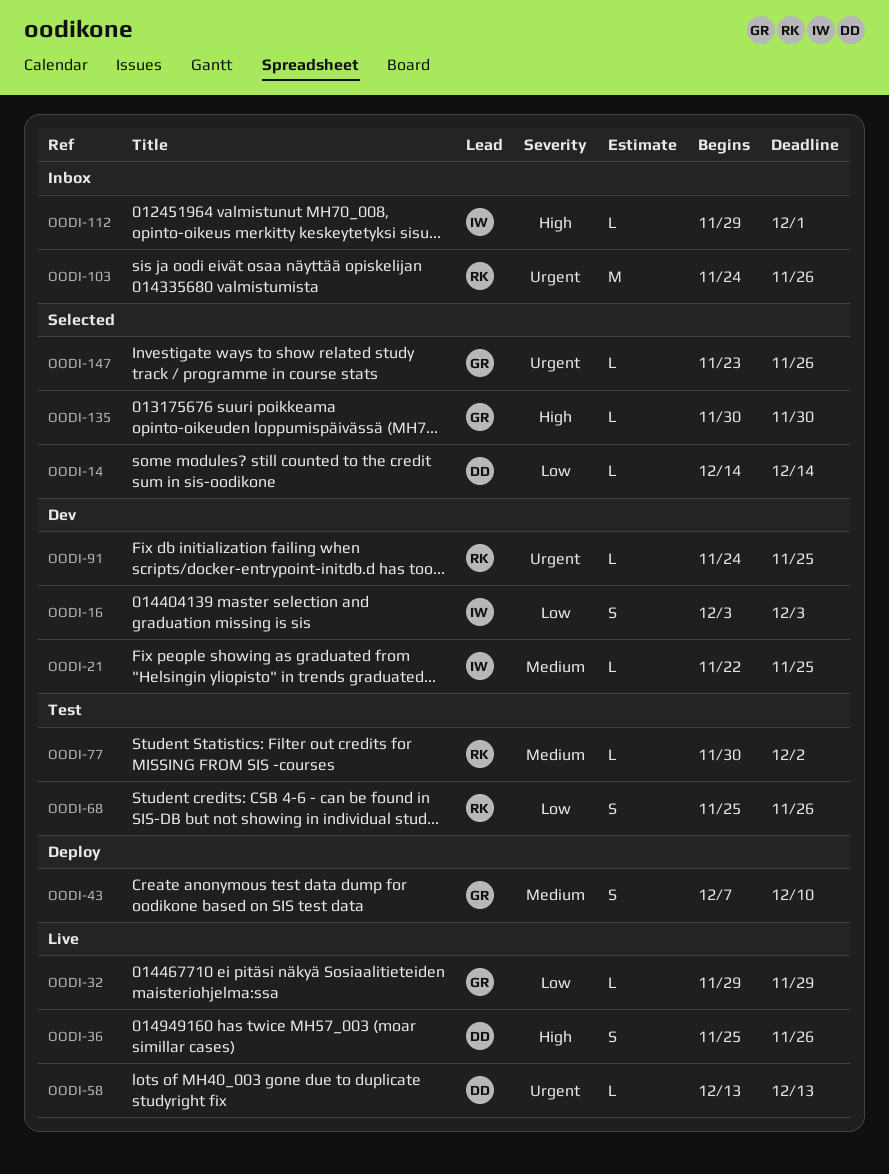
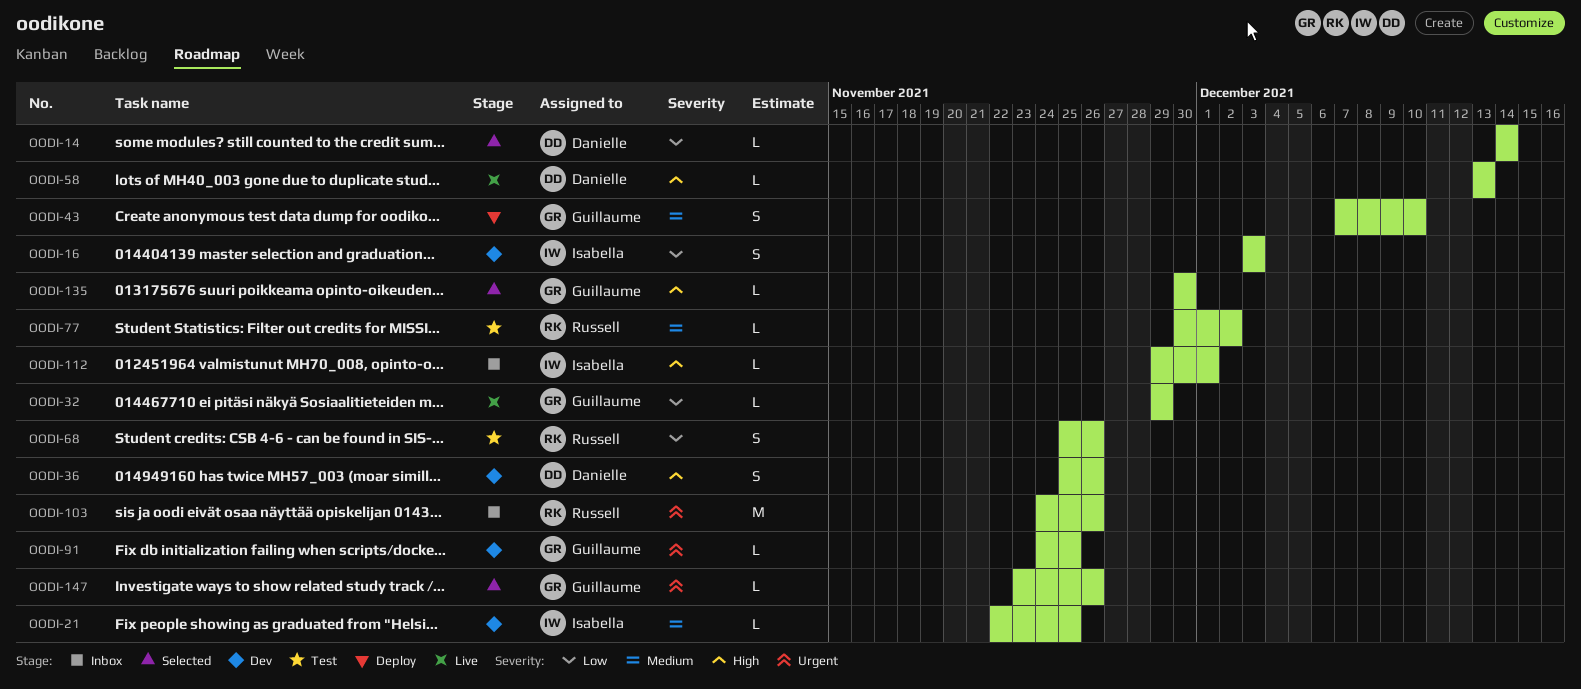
OODI-36, status: Live -> Dev
OODI-58, priority: Urgent -> High
OODI-91, owner: Russell -> Guillaume

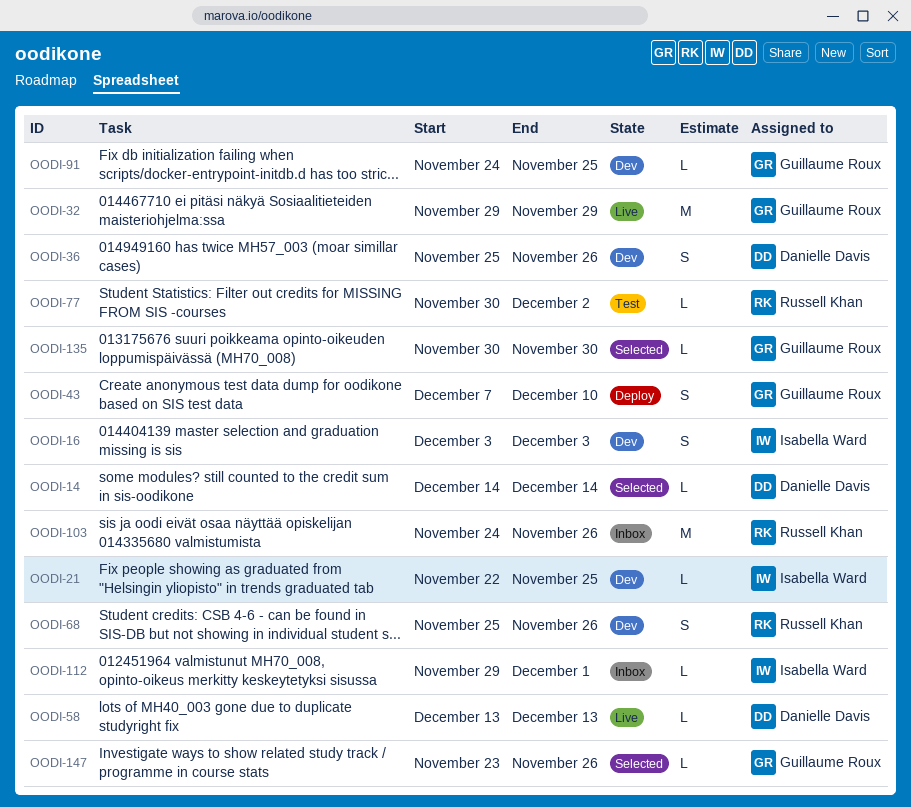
OODI-32, estimate: L -> M
OODI-68, status: Test -> Dev

